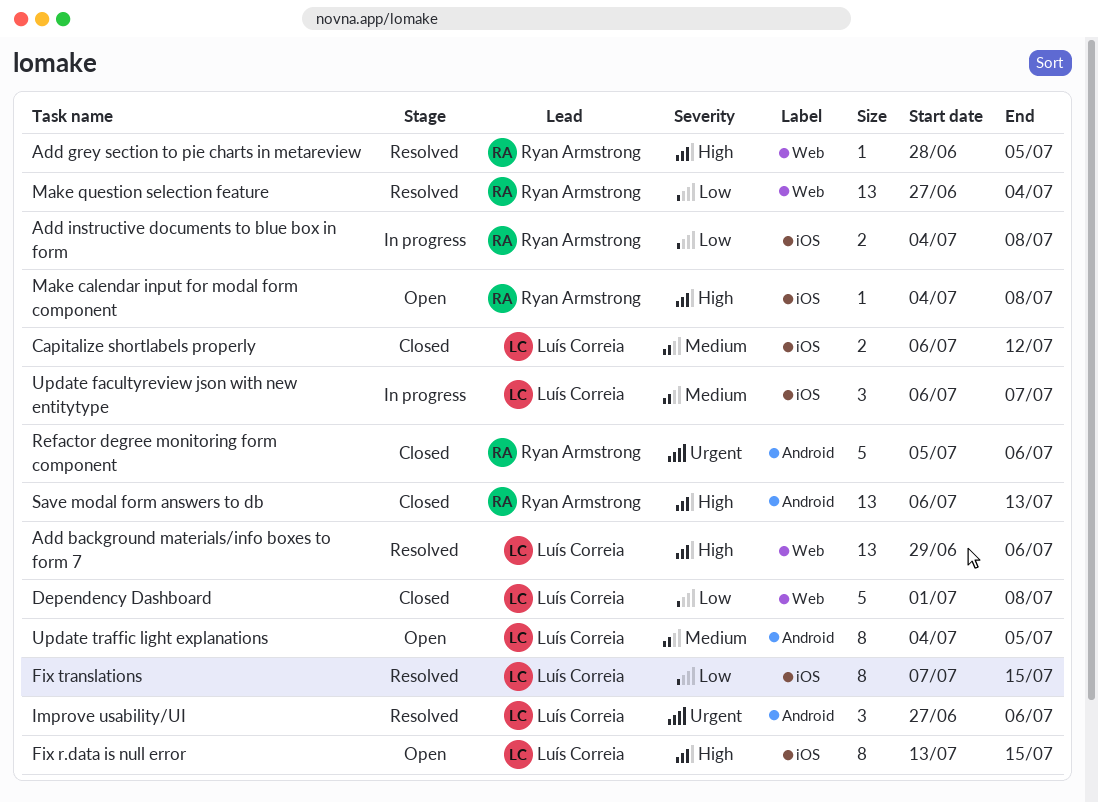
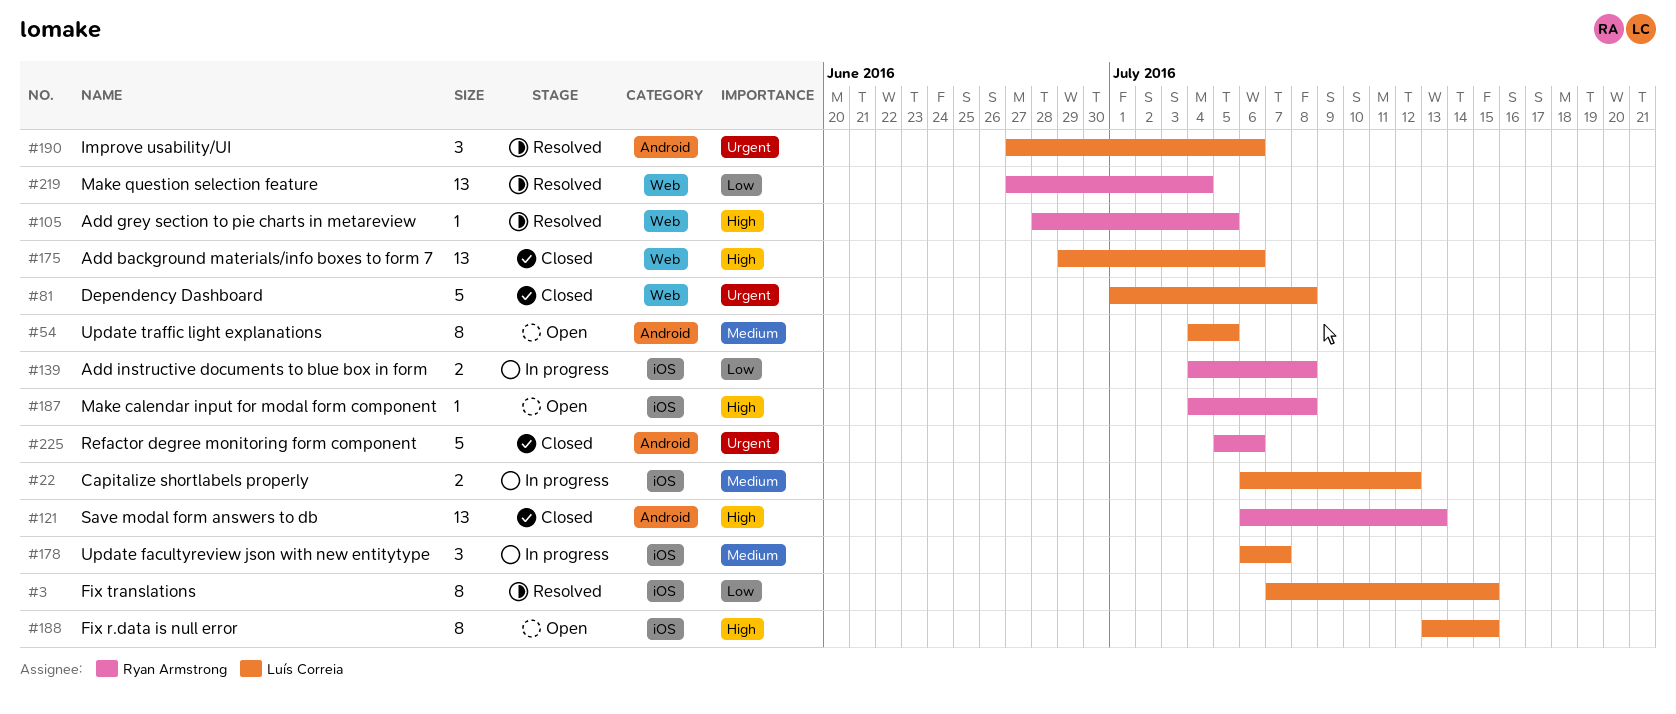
Add background materials/info boxes to form 7, status: Resolved -> Closed
Capitalize shortlabels properly, status: Closed -> In progress
Dependency Dashboard, priority: Low -> Urgent

